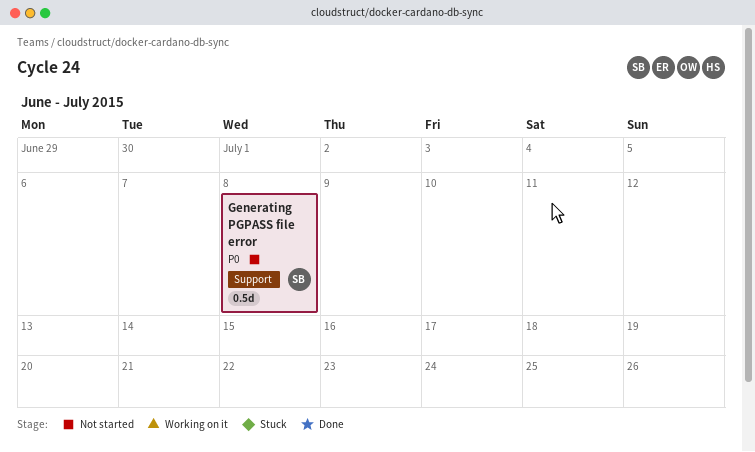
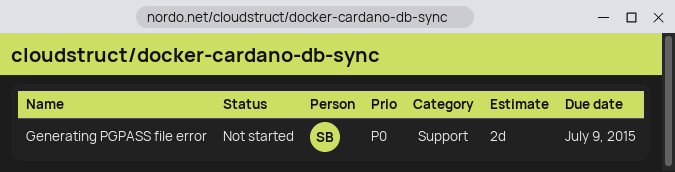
Generating PGPASS file error, estimate: 0.5d -> 2d
Generating PGPASS file error, due: Jul 8 -> Jul 9

